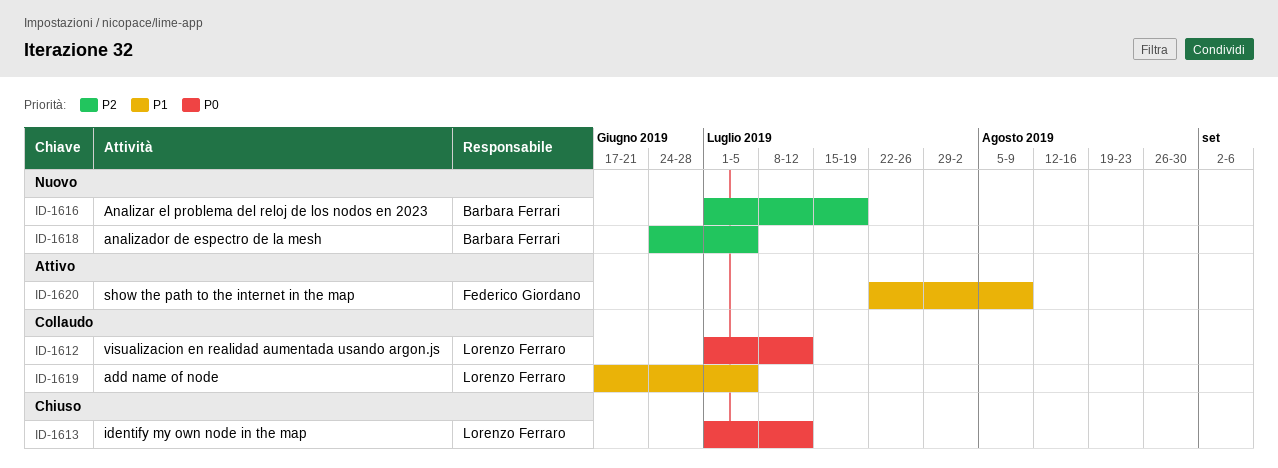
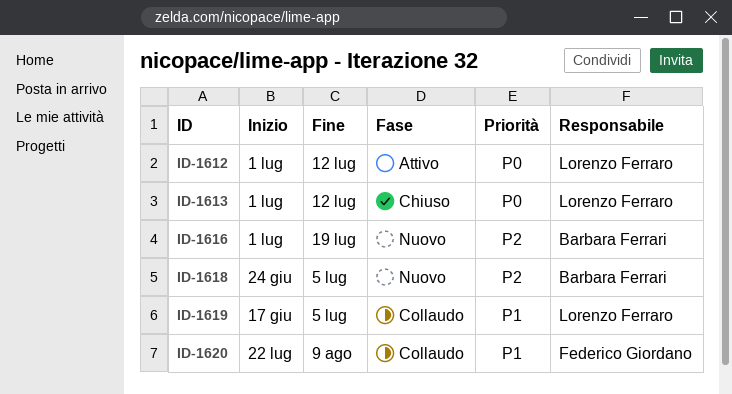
ID-1612, status: Collaudo -> Attivo
ID-1620, status: Attivo -> Collaudo

